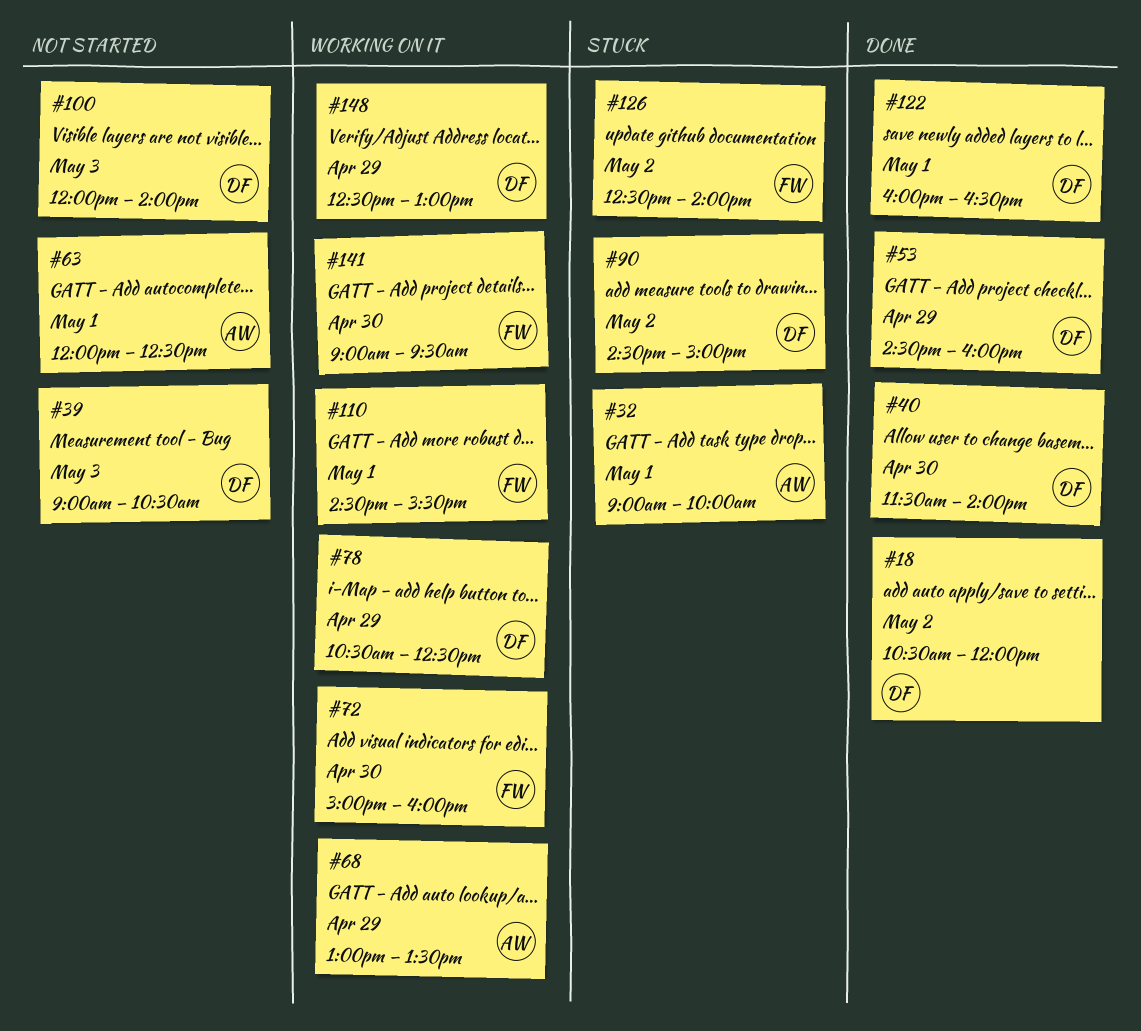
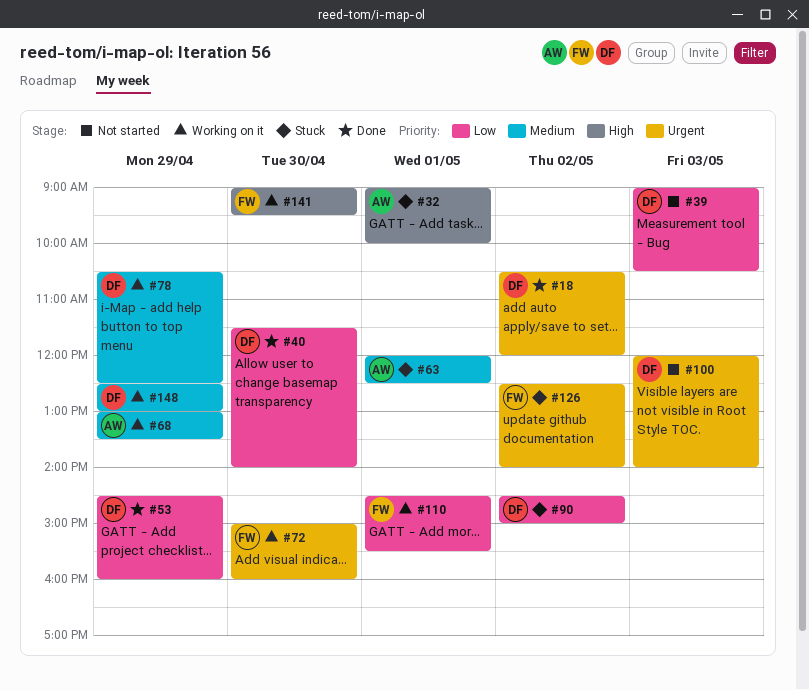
#63, status: Not started -> Stuck
#122: present -> none

